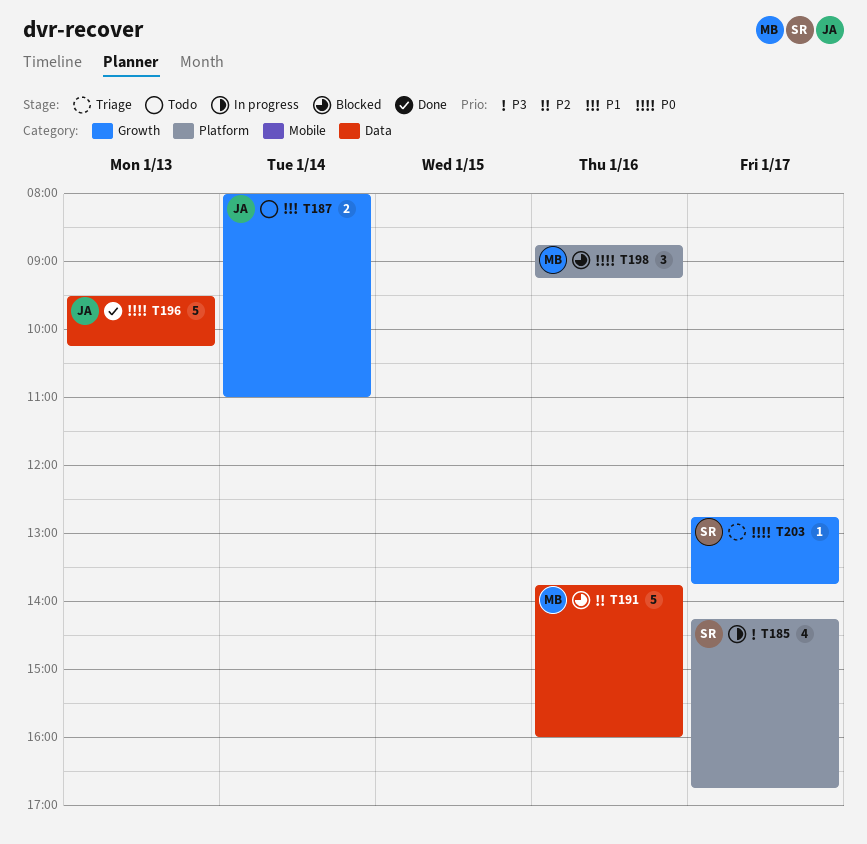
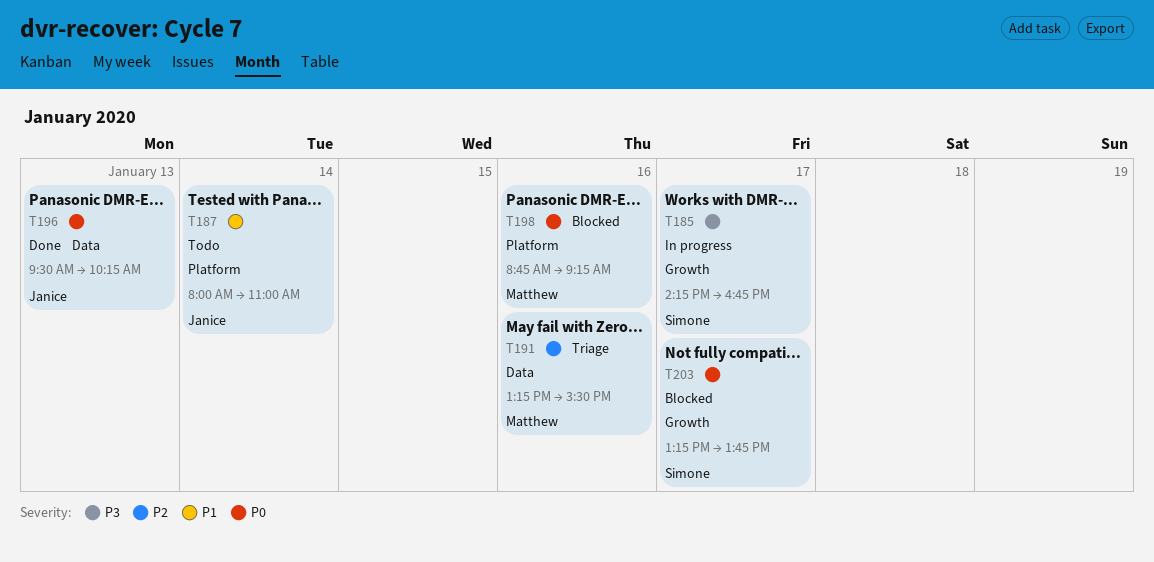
T185, label: Platform -> Growth
T187, label: Growth -> Platform
T191, status: Blocked -> Triage
T191, begins: 13:45 -> 13:15
T191, ends: 16:00 -> 15:30
T203, status: Triage -> Blocked
T203, begins: 12:45 -> 13:15

